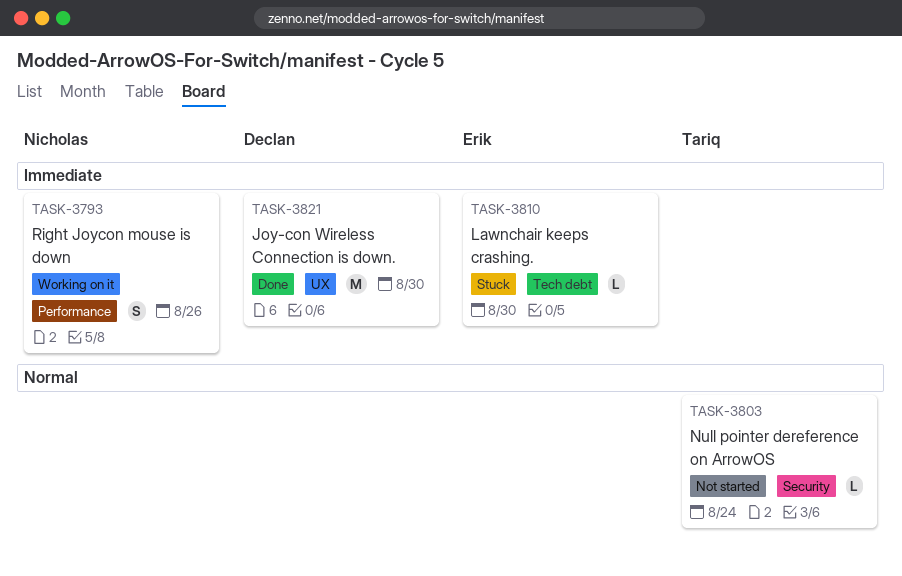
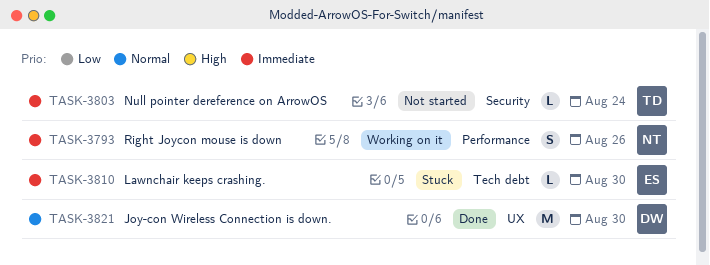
TASK-3803, priority: Normal -> Immediate
TASK-3821, priority: Immediate -> Normal

